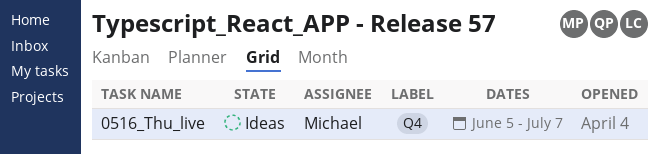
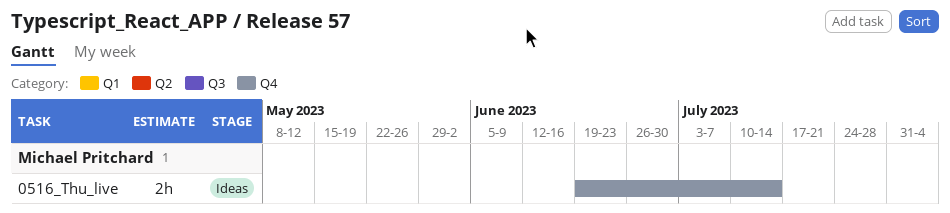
0516_Thu_live, start: Jun 5 -> Jun 19
0516_Thu_live, due: Jul 7 -> Jul 14

